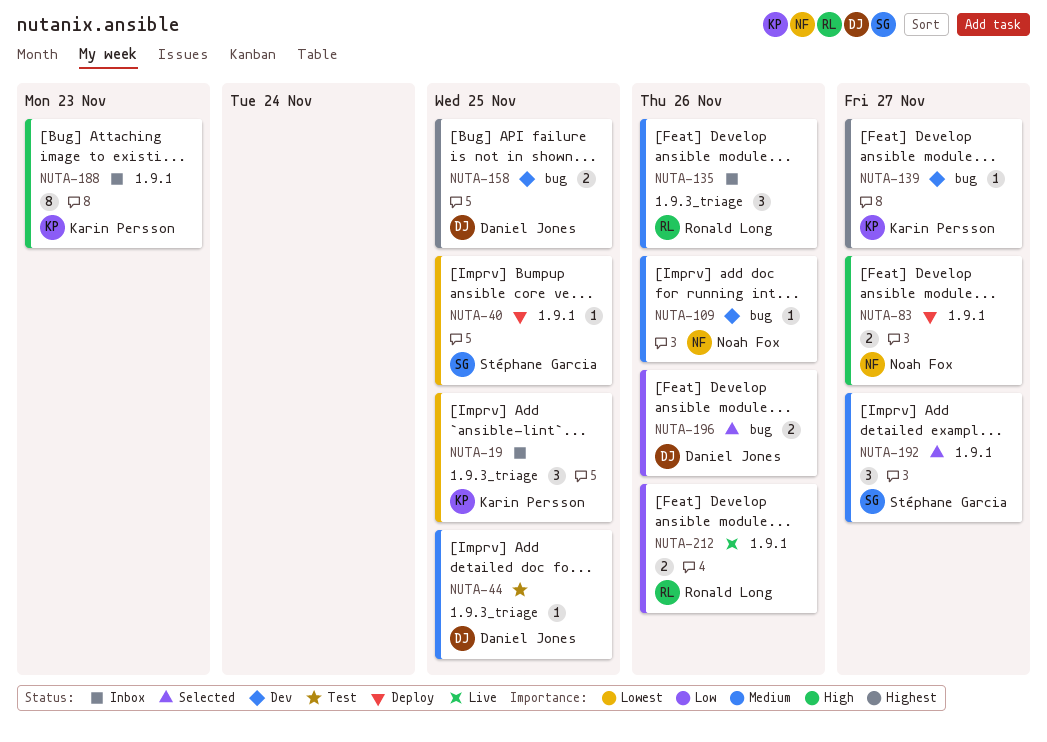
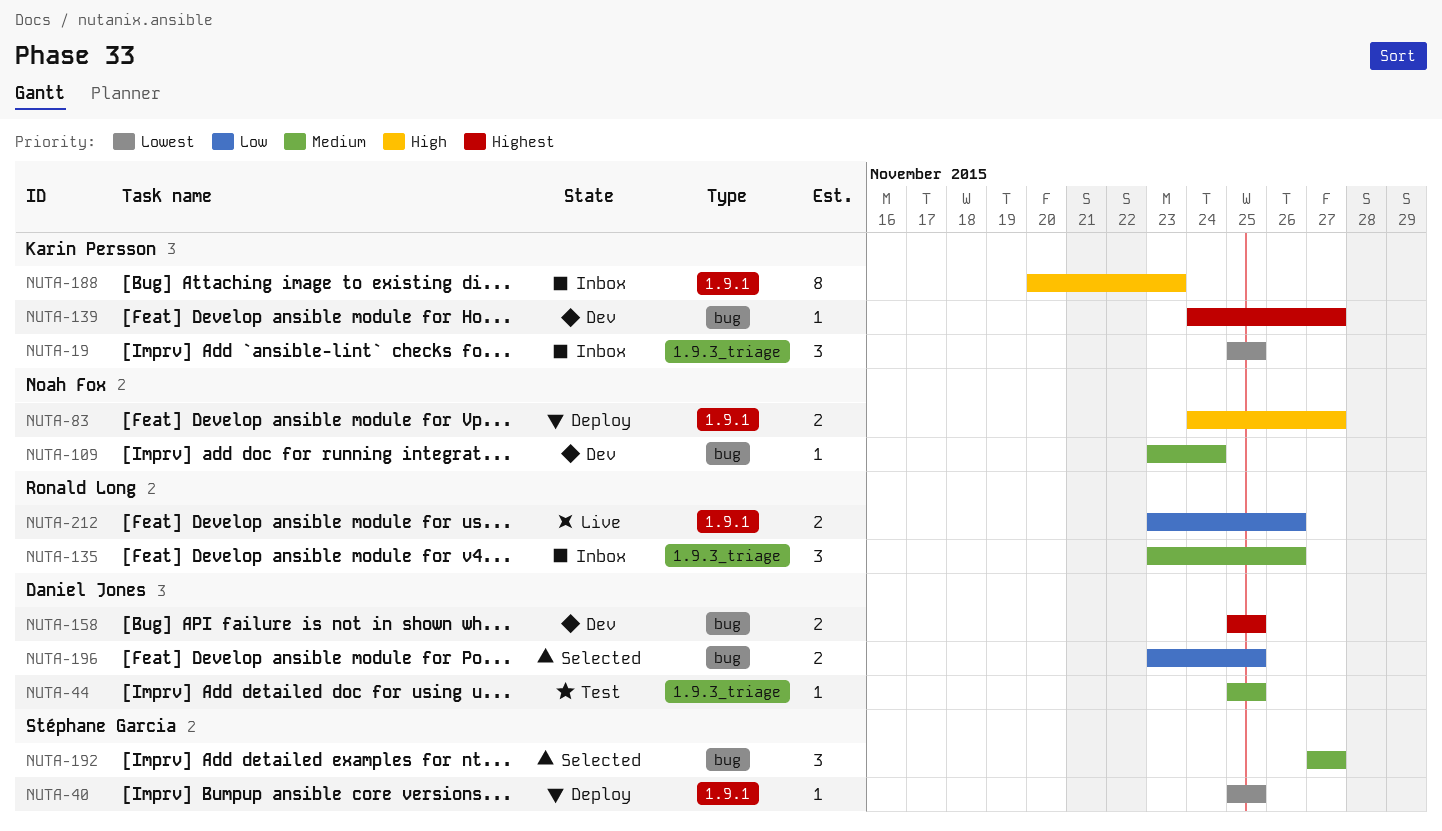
NUTA-109, due: Nov 26 -> Nov 24
NUTA-192, label: 1.9.1 -> bug
NUTA-196, due: Nov 26 -> Nov 25

